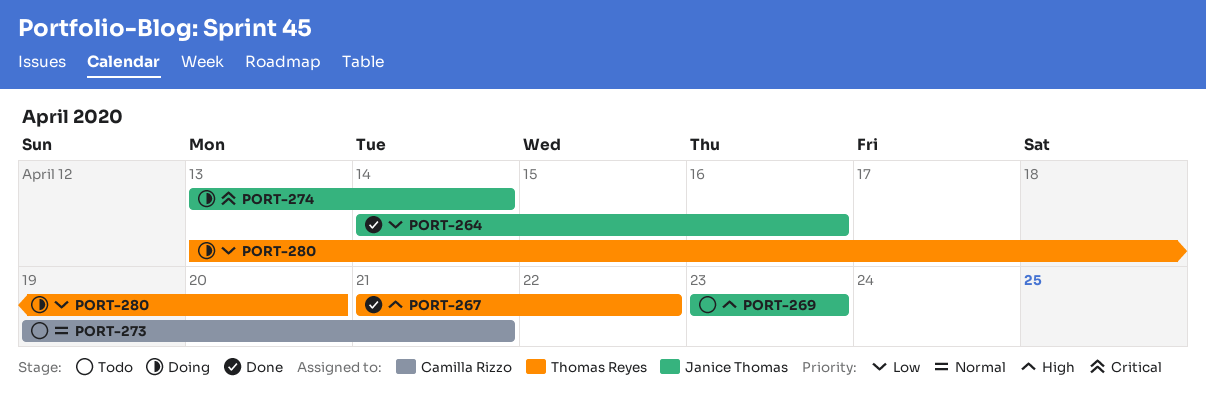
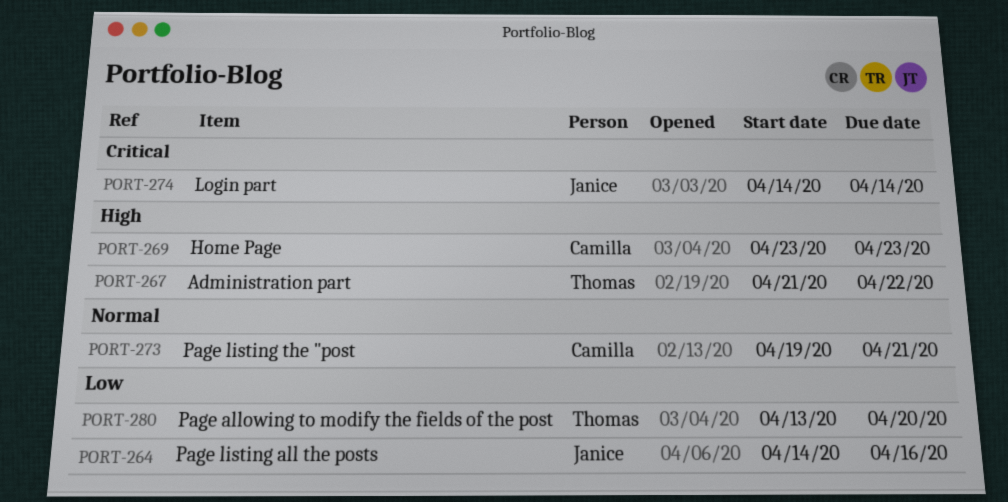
PORT-269, owner: Janice Thomas -> Camilla Rizzo
PORT-274, start: Apr 13 -> Apr 14

